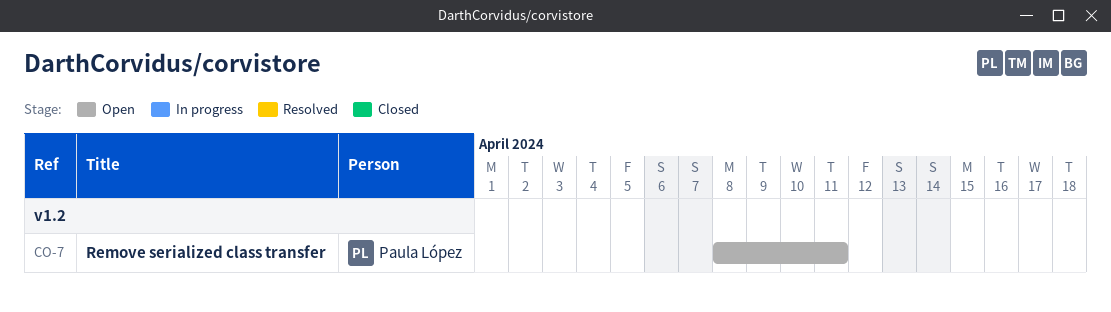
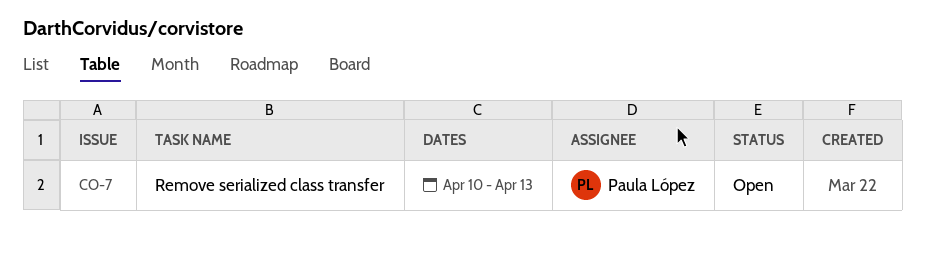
CO-7, start: Apr 8 -> Apr 10
CO-7, due: Apr 11 -> Apr 13

